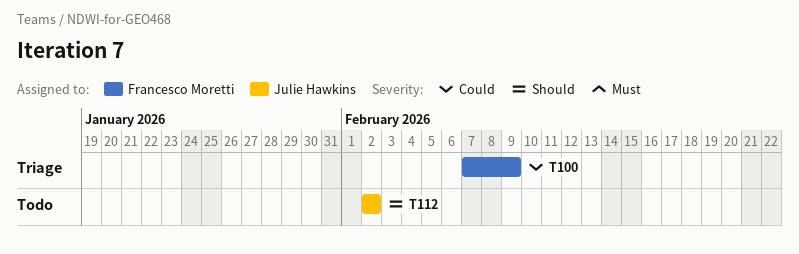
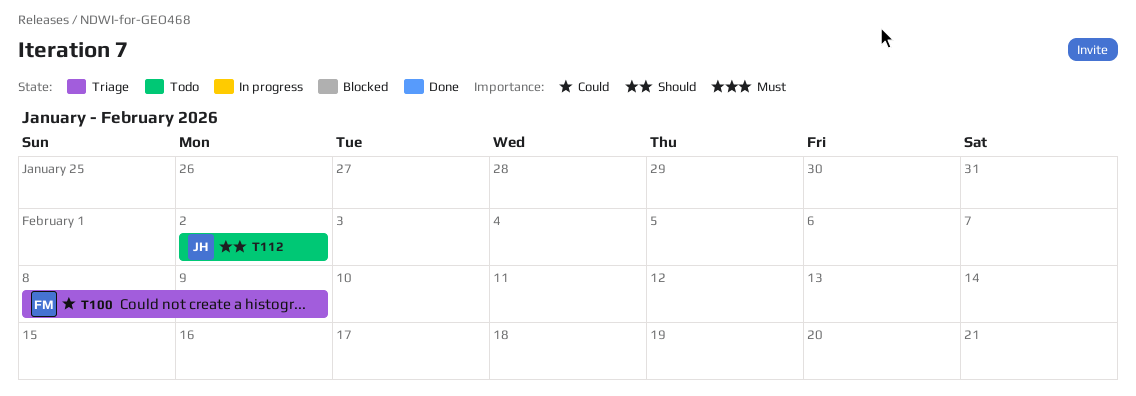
T100, start: Feb 7 -> Feb 8

